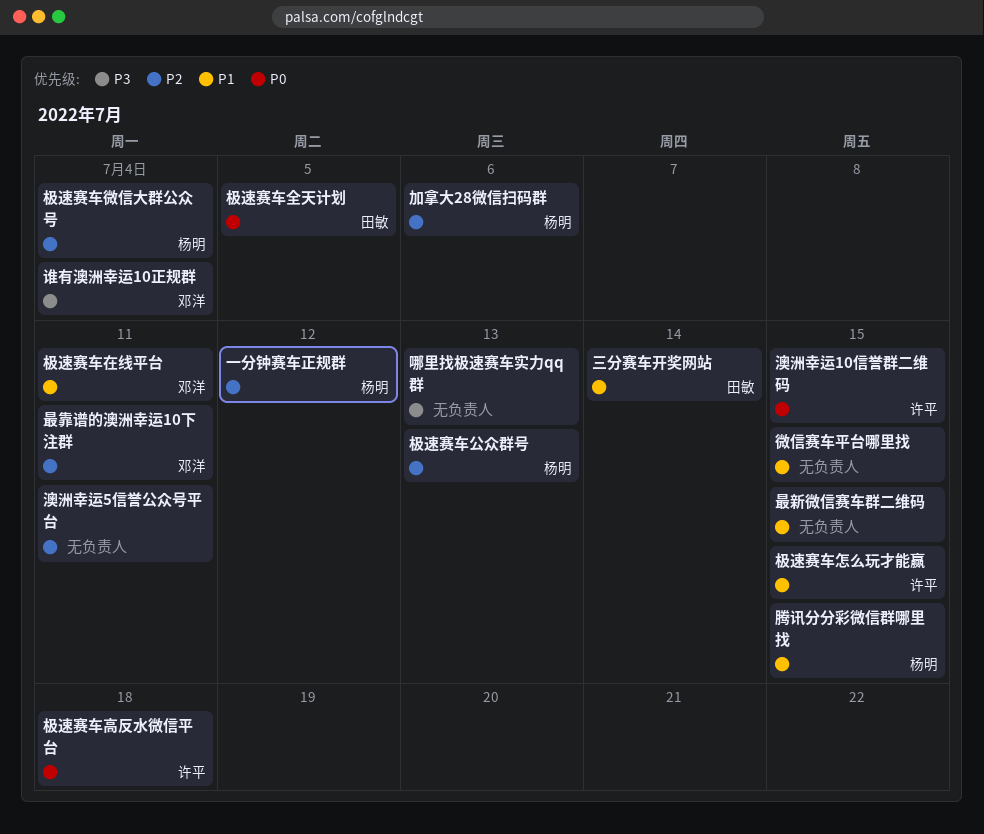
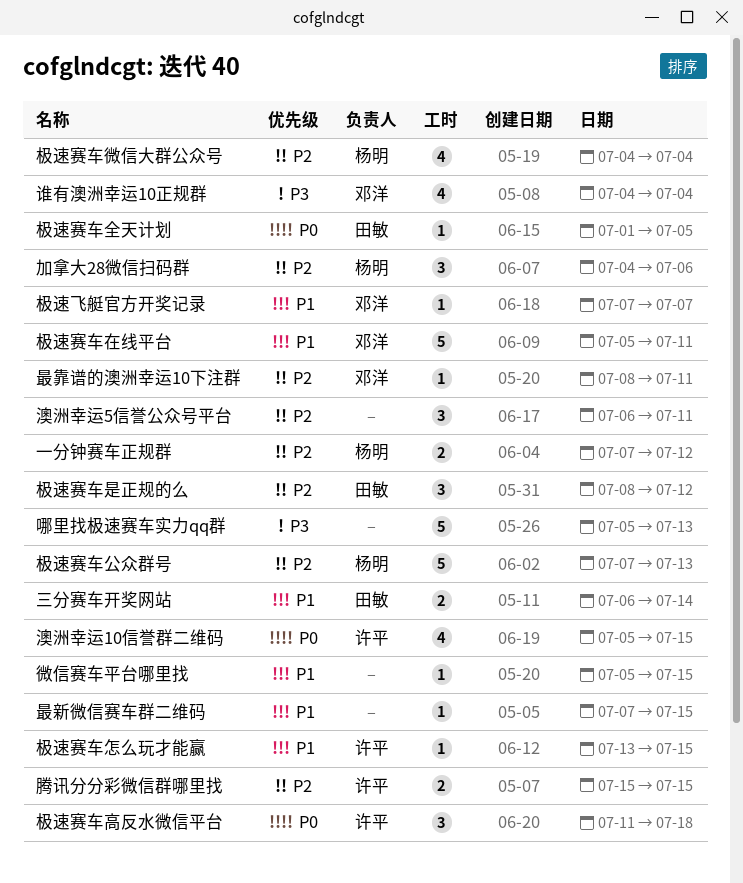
极速赛车是正规的么: none -> present
极速飞艇官方开奖记录: none -> present
腾讯分分彩微信群哪里找, owner: 杨明 -> 许平
腾讯分分彩微信群哪里找, priority: P1 -> P2

